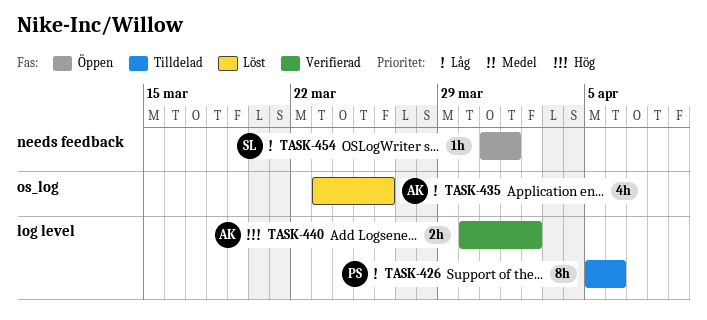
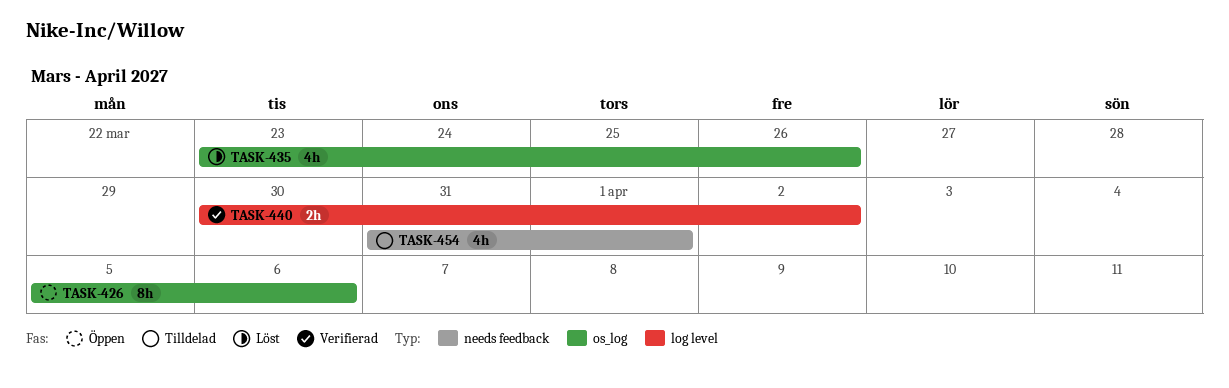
TASK-426, status: Tilldelad -> Öppen
TASK-426, label: log level -> os_log
TASK-454, status: Öppen -> Tilldelad
TASK-454, estimate: 1h -> 4h

